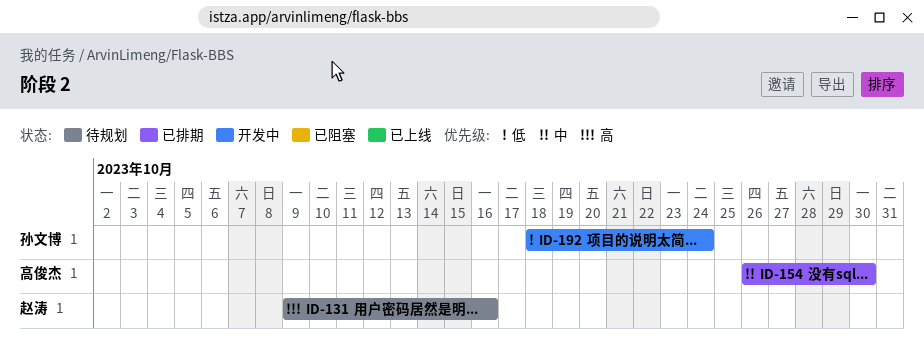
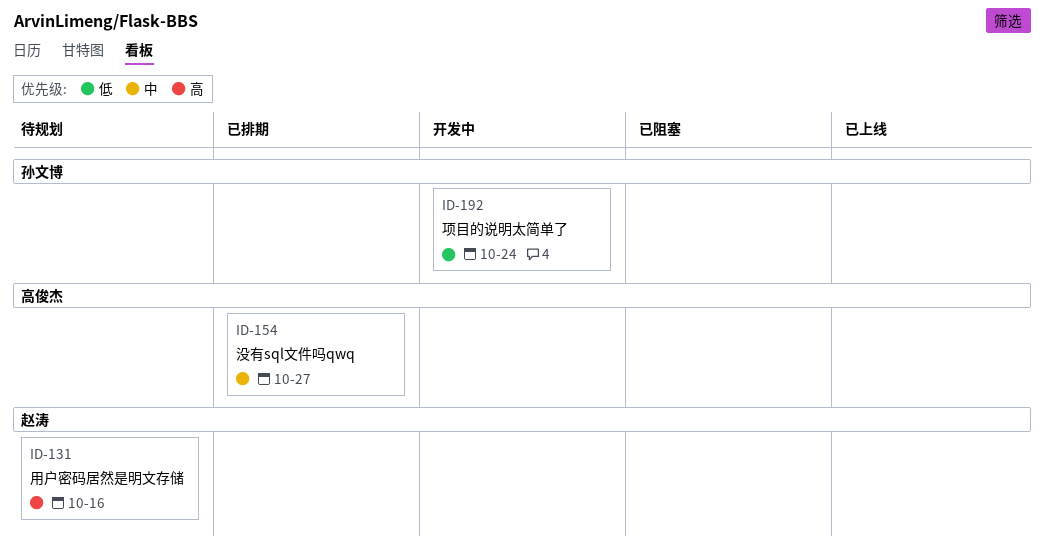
ID-154, due: Oct 30 -> Oct 27

